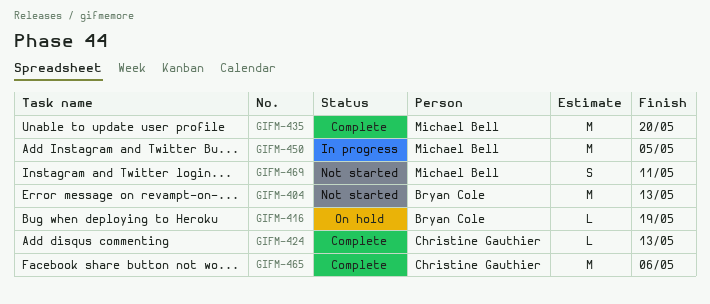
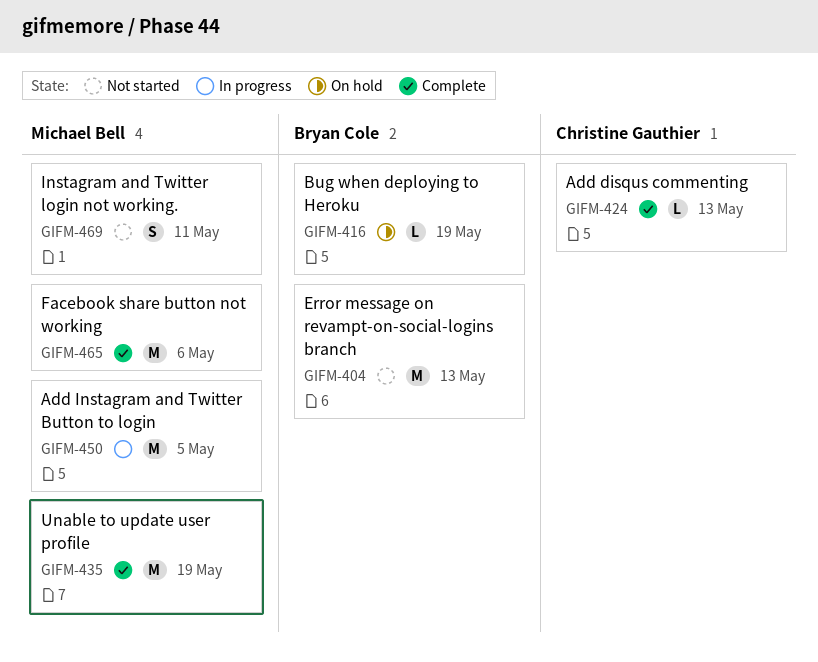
GIFM-435, due: May 20 -> May 19
GIFM-465, owner: Christine Gauthier -> Michael Bell

